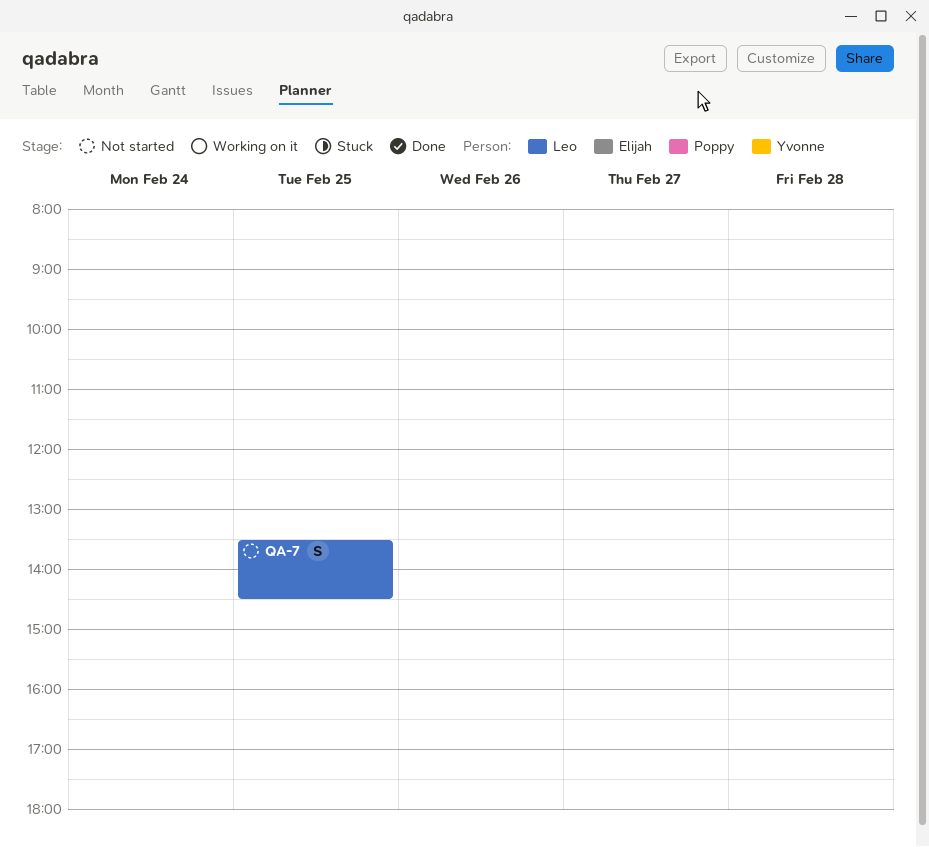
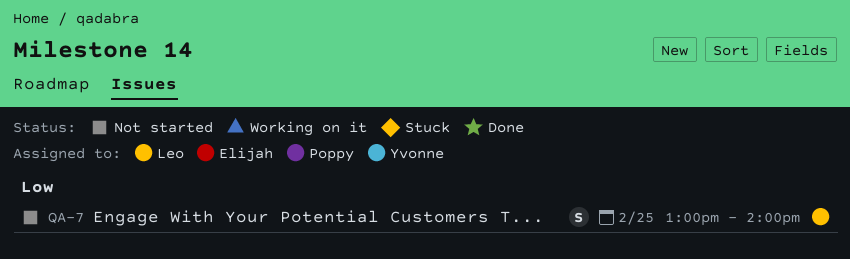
QA-7, begins: 13:30 -> 13:00
QA-7, ends: 14:30 -> 14:00

